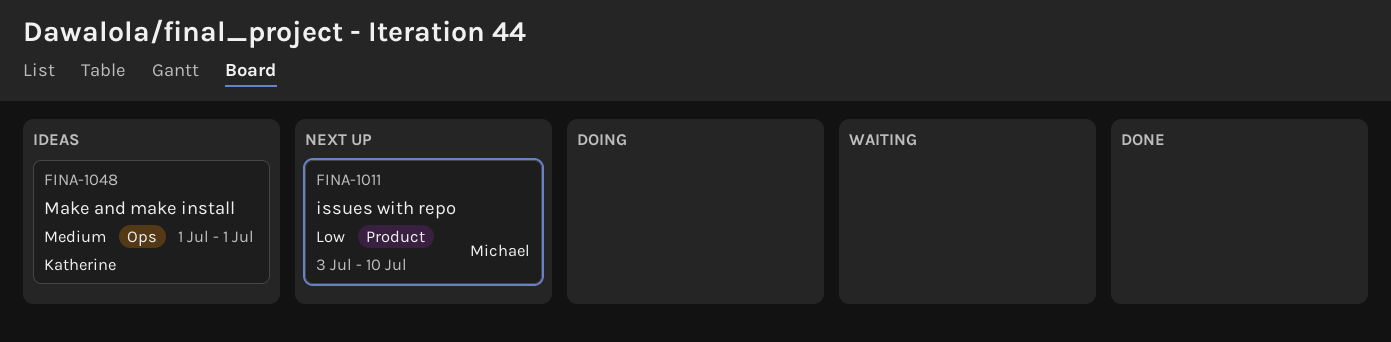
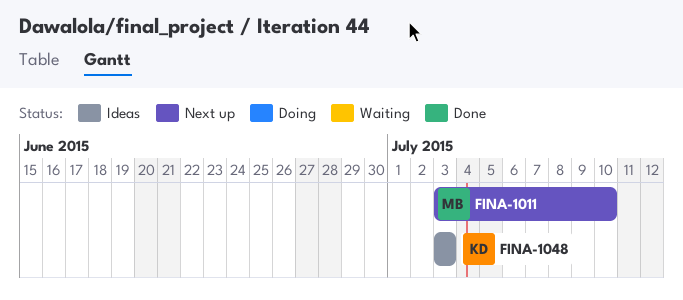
FINA-1048, start: Jul 1 -> Jul 3
FINA-1048, due: Jul 1 -> Jul 3

